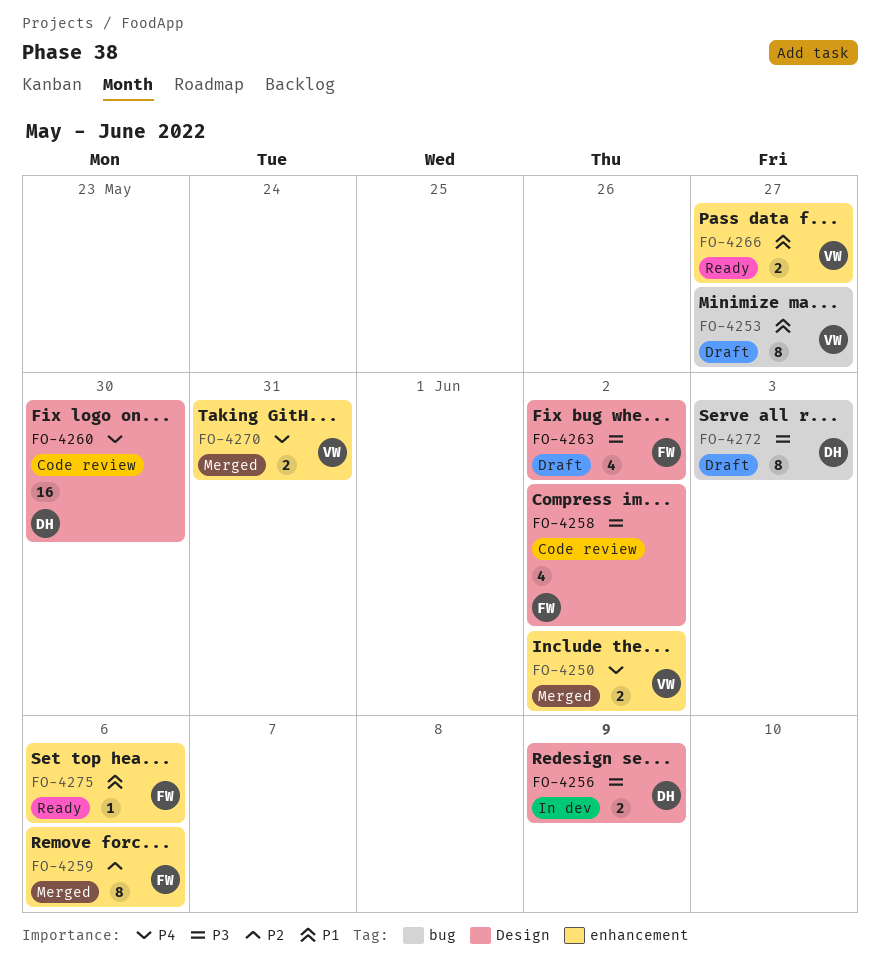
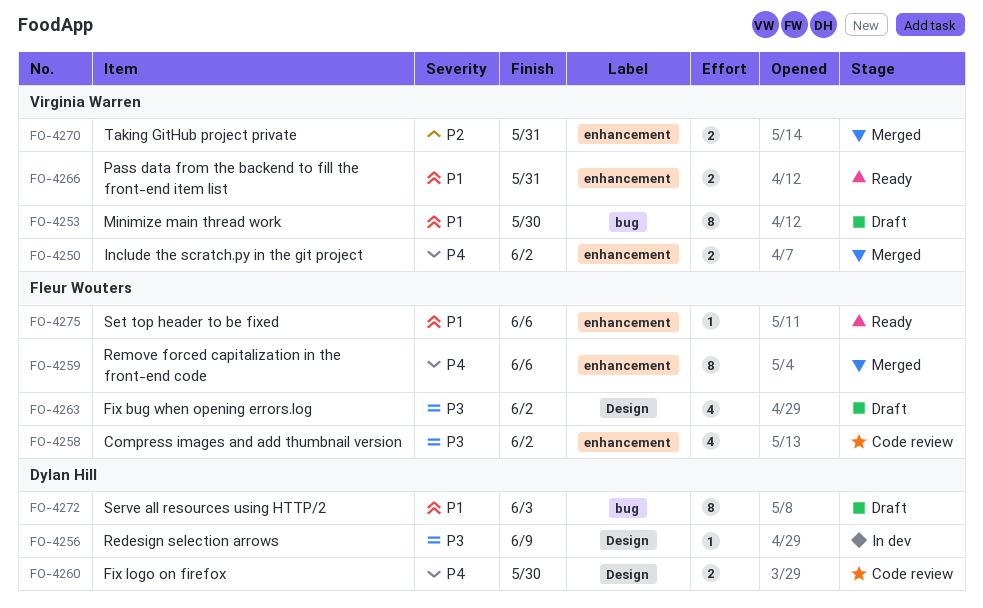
FO-4253, due: May 27 -> May 30
FO-4256, estimate: 2 -> 1
FO-4258, label: Design -> enhancement
FO-4259, priority: P2 -> P4
FO-4260, estimate: 16 -> 2
FO-4266, due: May 27 -> May 31
FO-4270, priority: P4 -> P2
FO-4272, priority: P3 -> P1

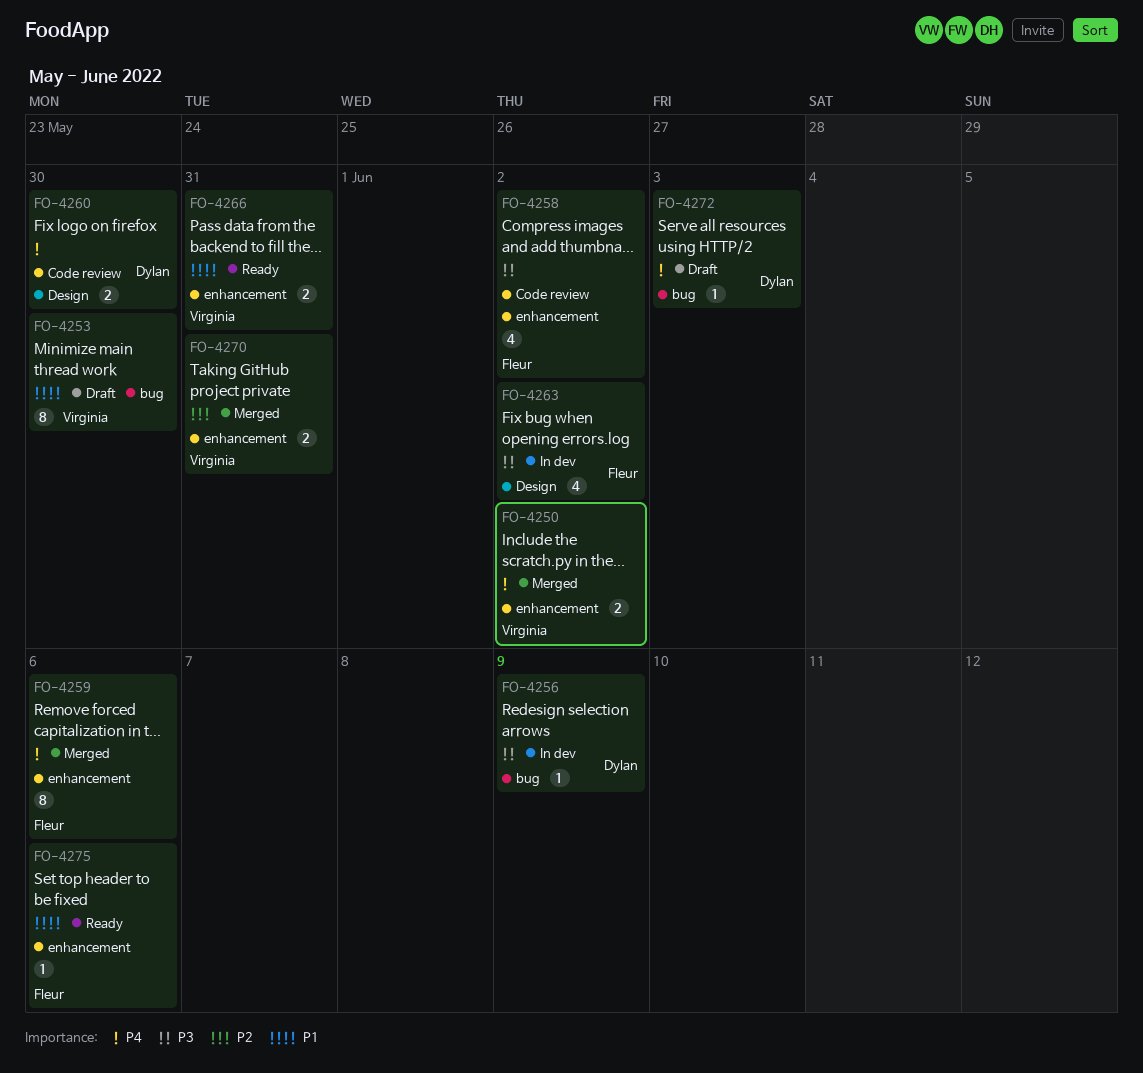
FO-4256, label: Design -> bug
FO-4263, status: Draft -> In dev
FO-4272, priority: P1 -> P4
FO-4272, estimate: 8 -> 1

